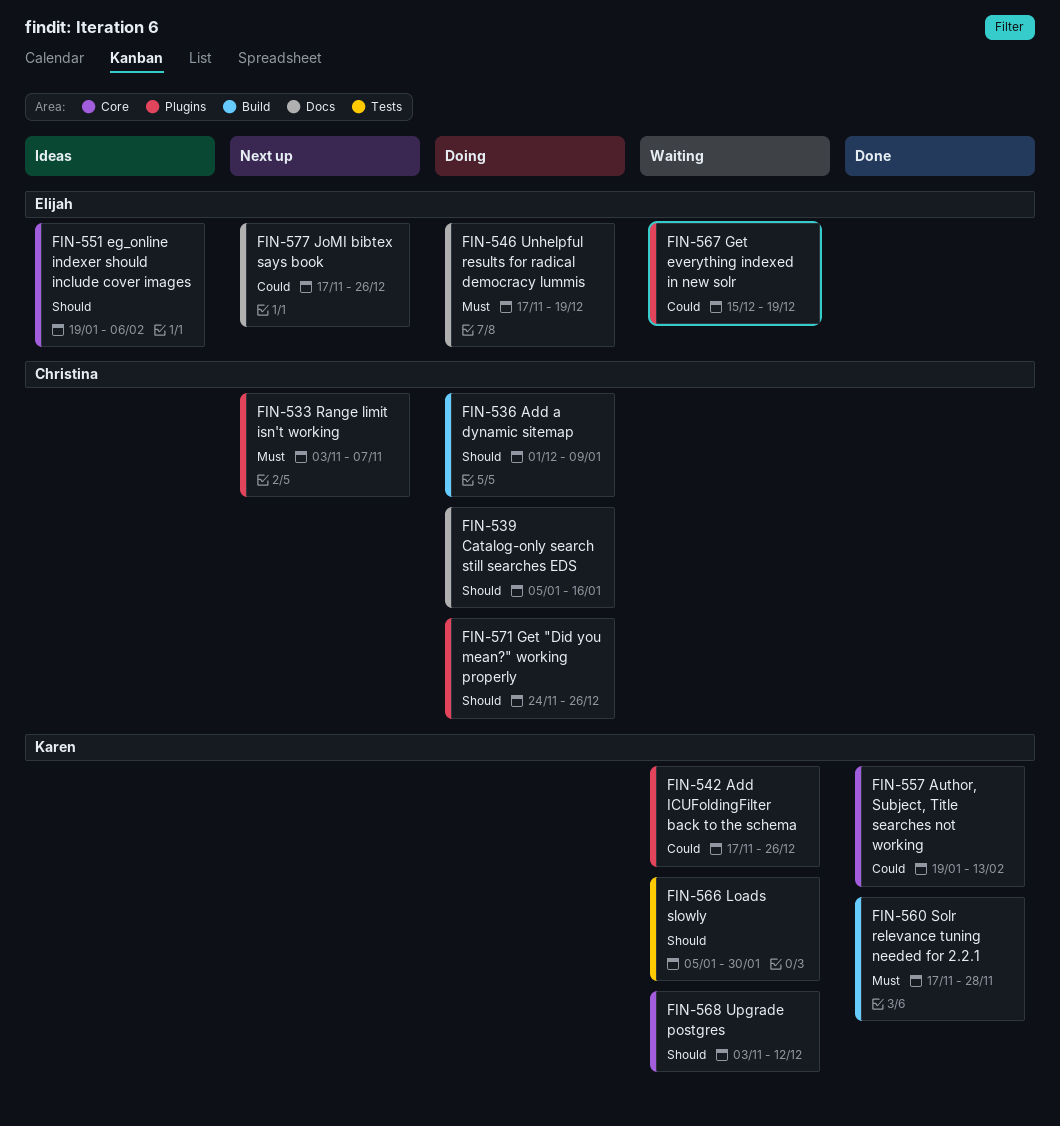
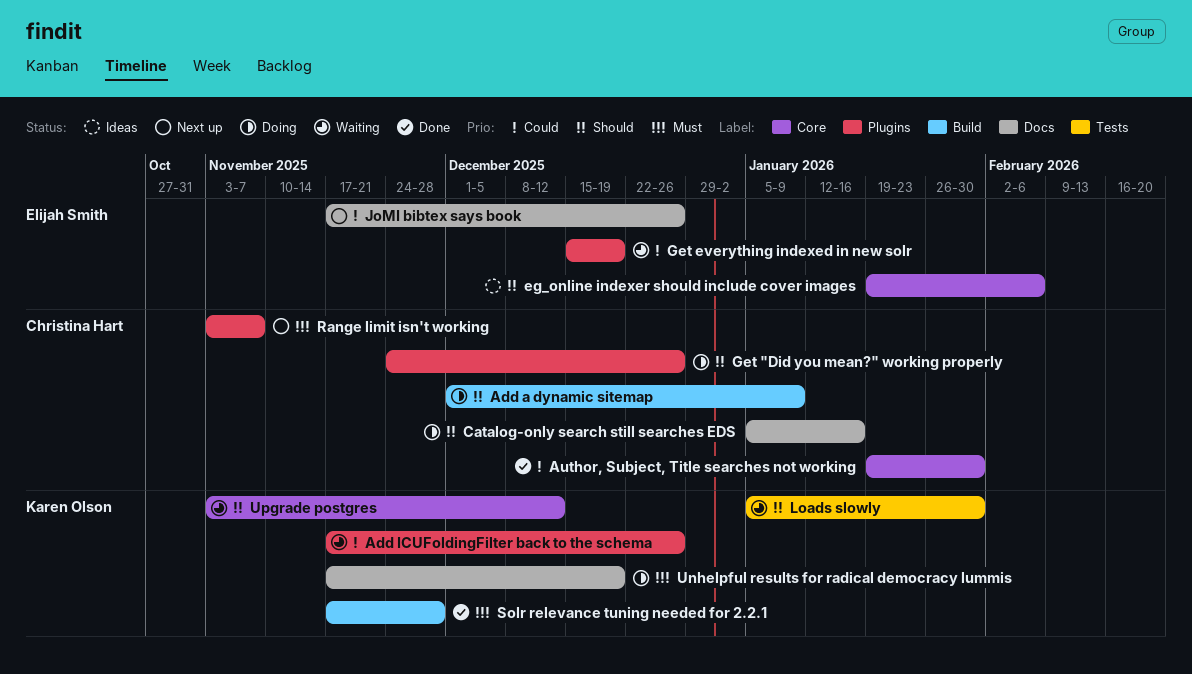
Author, Subject, Title searches not working, owner: Karen Olson -> Christina Hart
Author, Subject, Title searches not working, due: Feb 13 -> Jan 30
Unhelpful results for radical democracy lummis, owner: Elijah Smith -> Karen Olson

